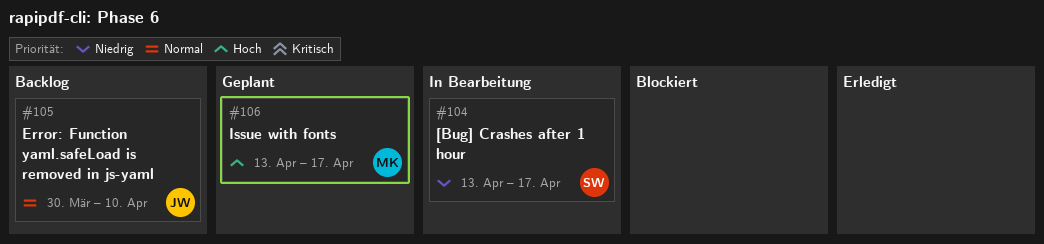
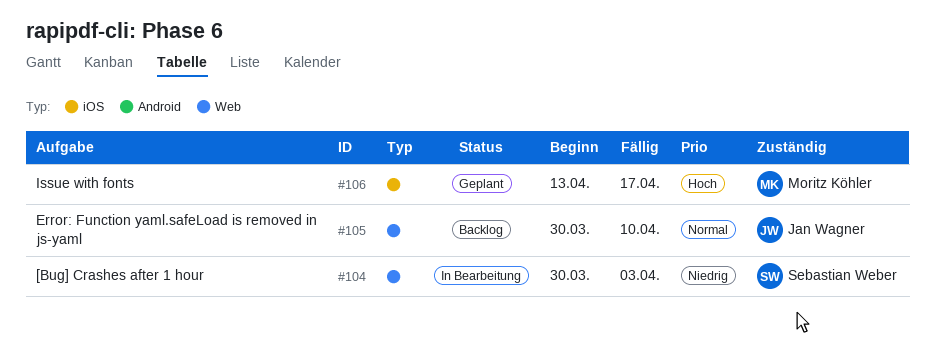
#104, start: Apr 13 -> Mar 30
#104, due: Apr 17 -> Apr 3

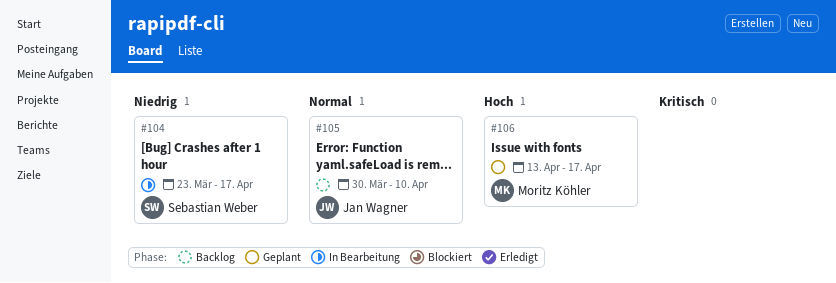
#104, start: Mar 30 -> Mar 23
#104, due: Apr 3 -> Apr 17

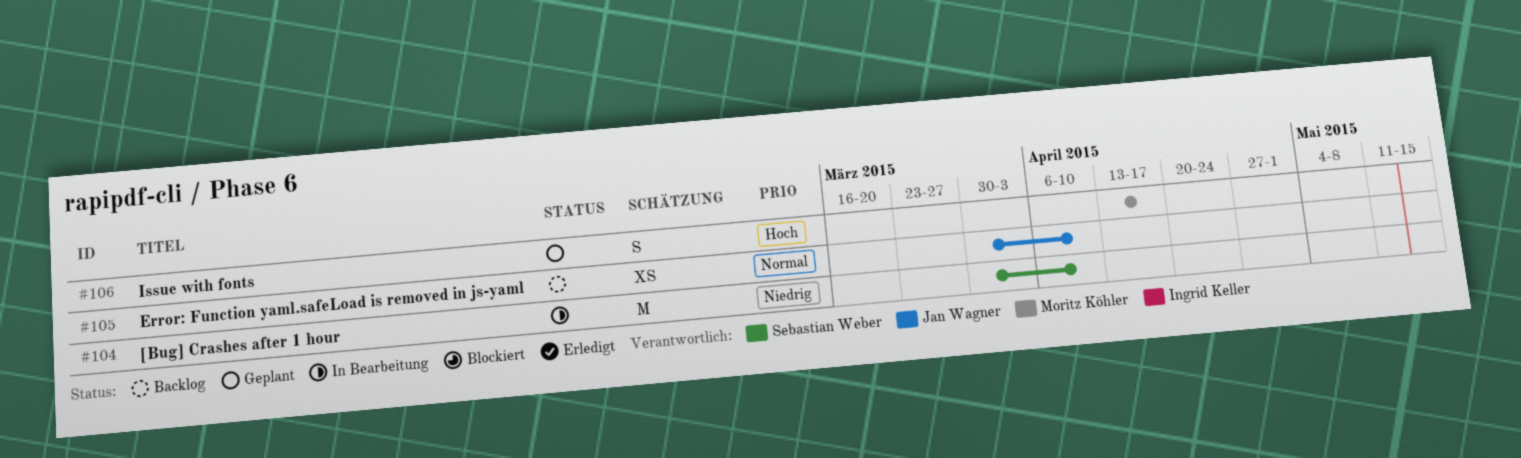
#104, start: Mar 23 -> Mar 30
#104, due: Apr 17 -> Apr 10

